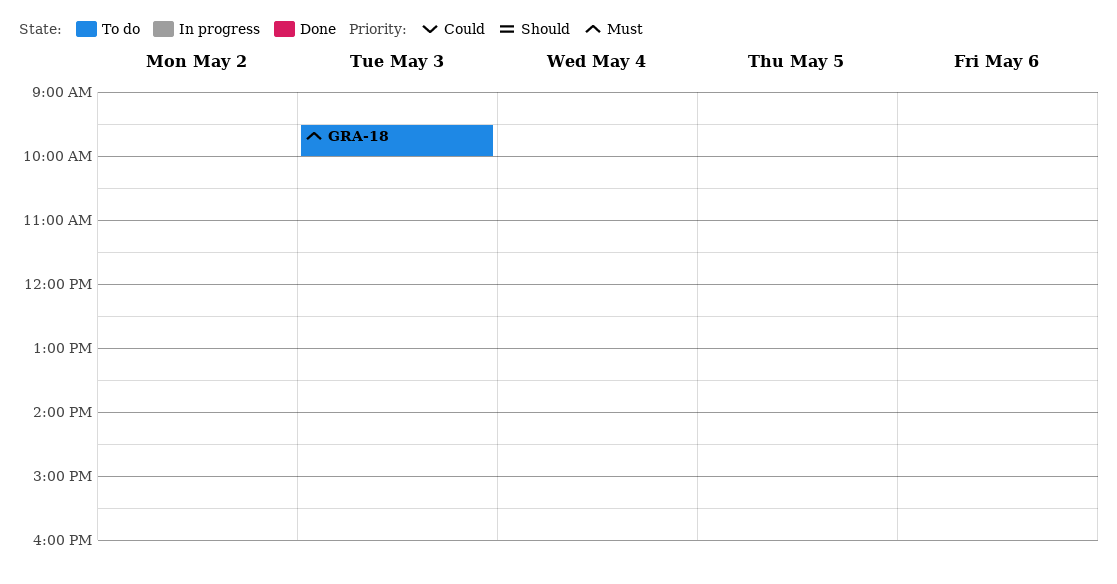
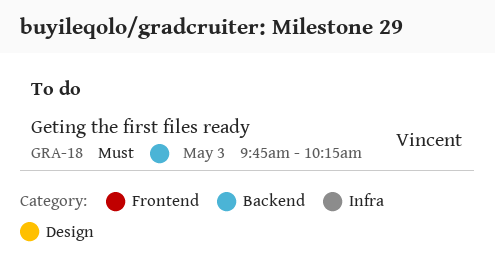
GRA-18, begins: 09:30 -> 09:45
GRA-18, ends: 10:00 -> 10:15

